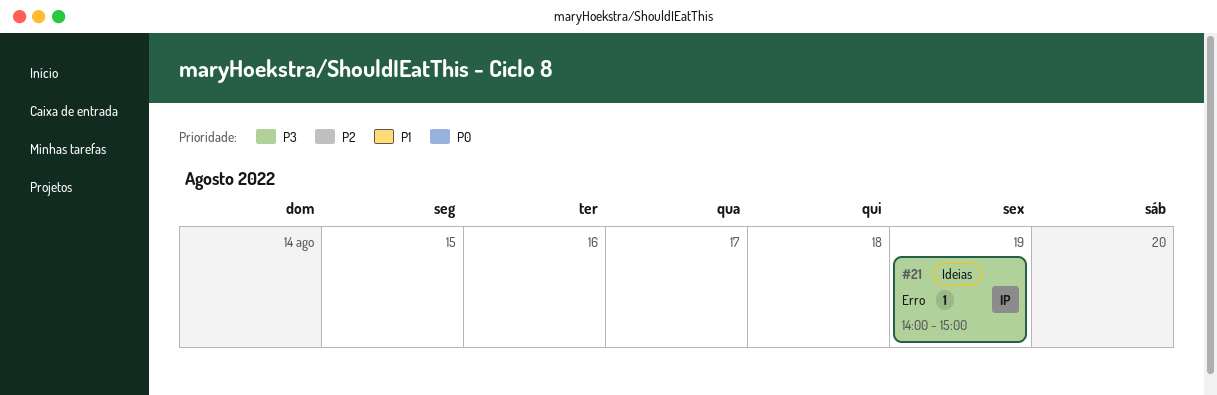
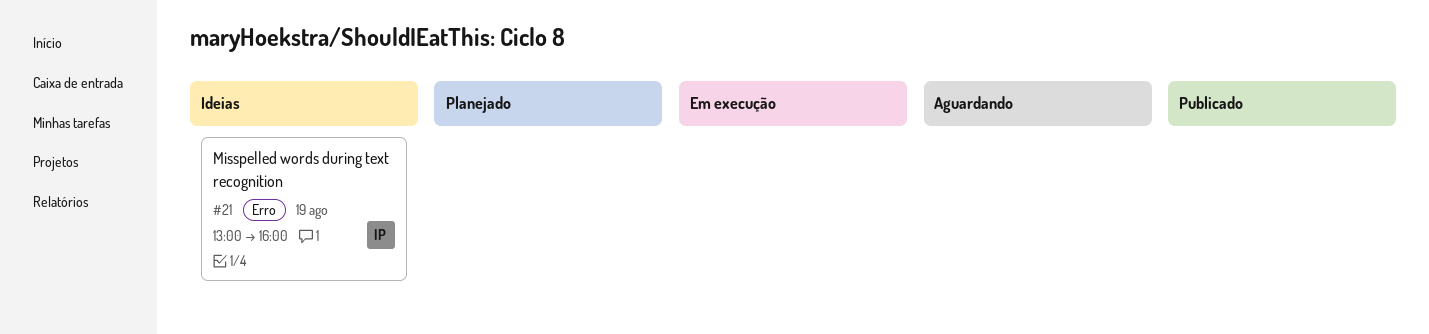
#21, begins: 14:00 -> 13:00
#21, ends: 15:00 -> 16:00

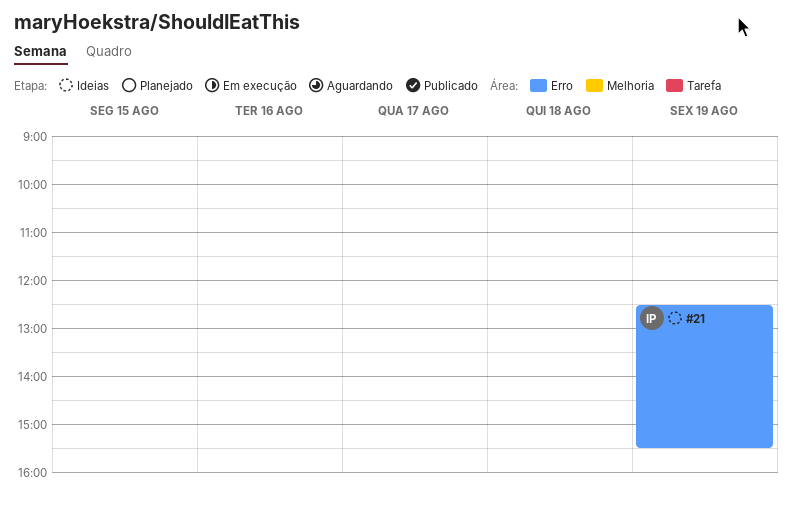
#21, begins: 13:00 -> 12:30
#21, ends: 16:00 -> 15:30

